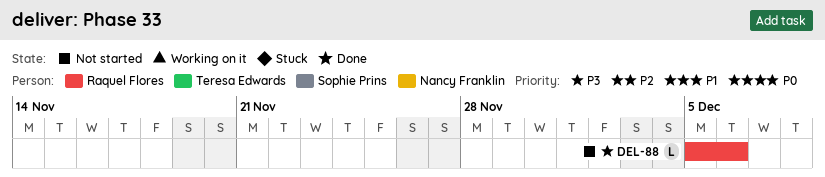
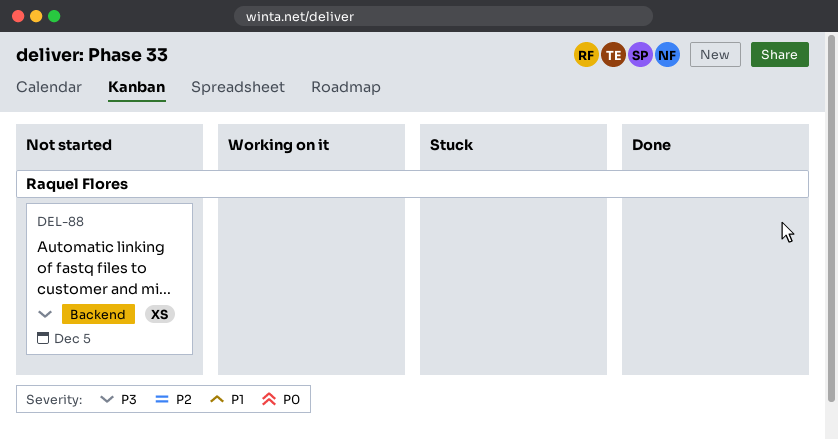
DEL-88, estimate: L -> XS
DEL-88, due: Dec 6 -> Dec 5

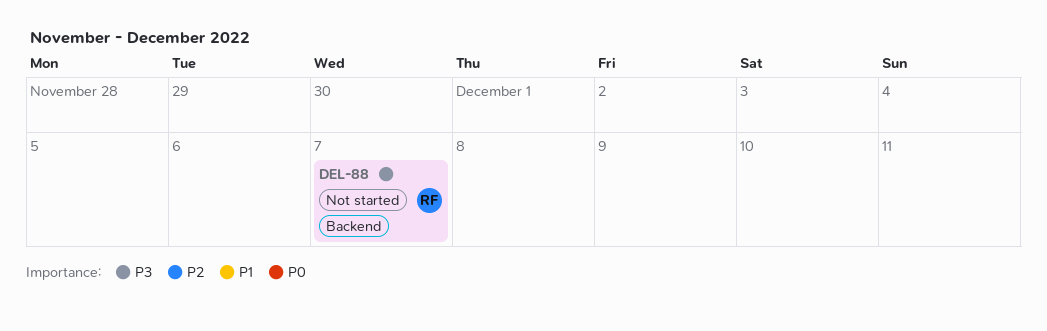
DEL-88, due: Dec 5 -> Dec 7

